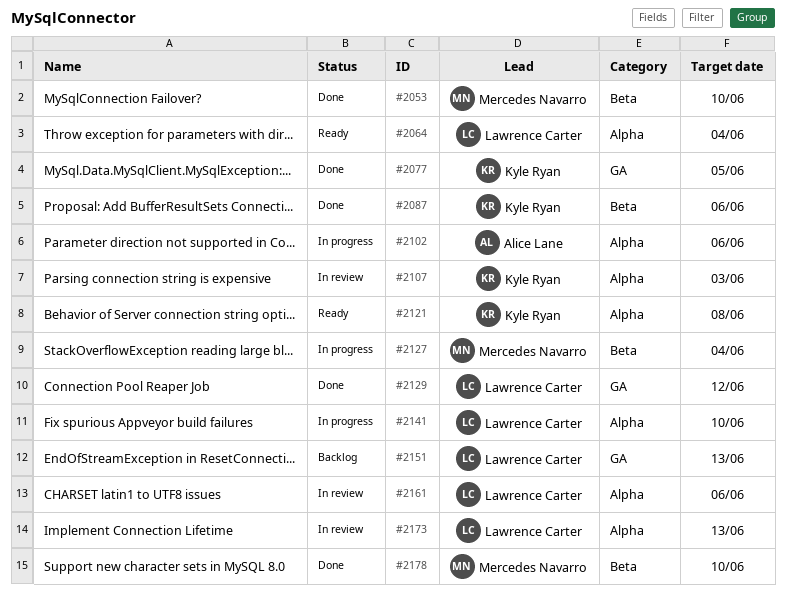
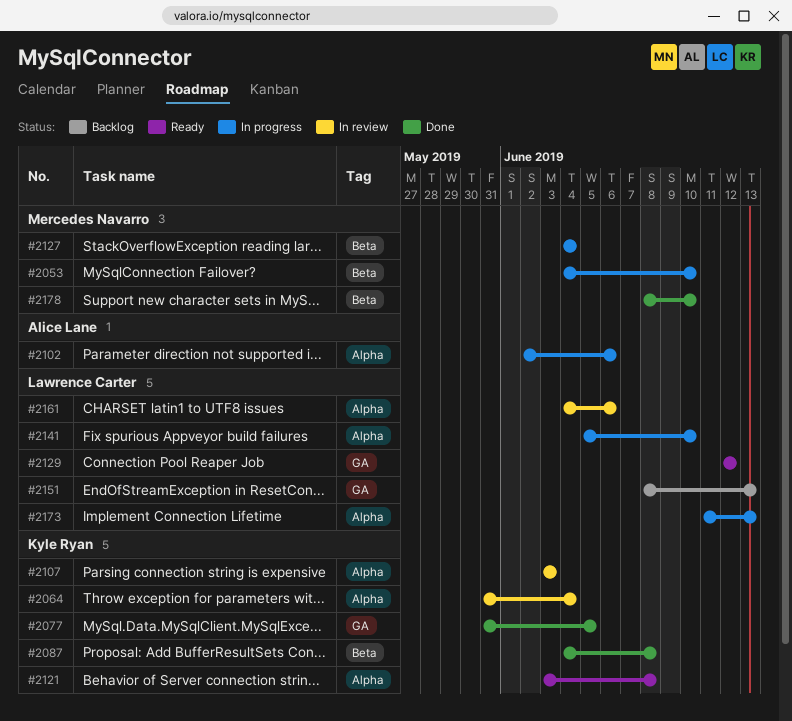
#2053, status: Done -> In progress
#2064, status: Ready -> In review
#2064, owner: Lawrence Carter -> Kyle Ryan
#2087, due: Jun 6 -> Jun 8
#2129, status: Done -> Ready
#2173, status: In review -> In progress

